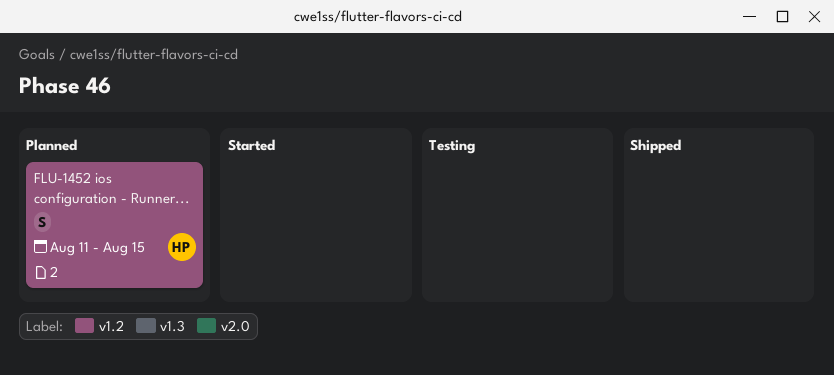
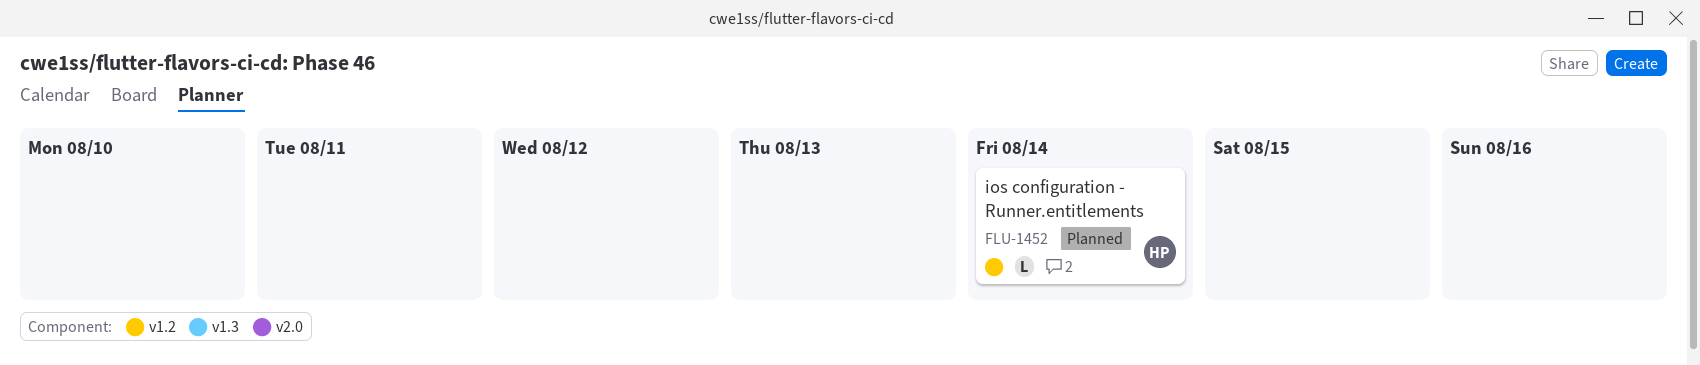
FLU-1452, estimate: S -> L
FLU-1452, due: Aug 15 -> Aug 14

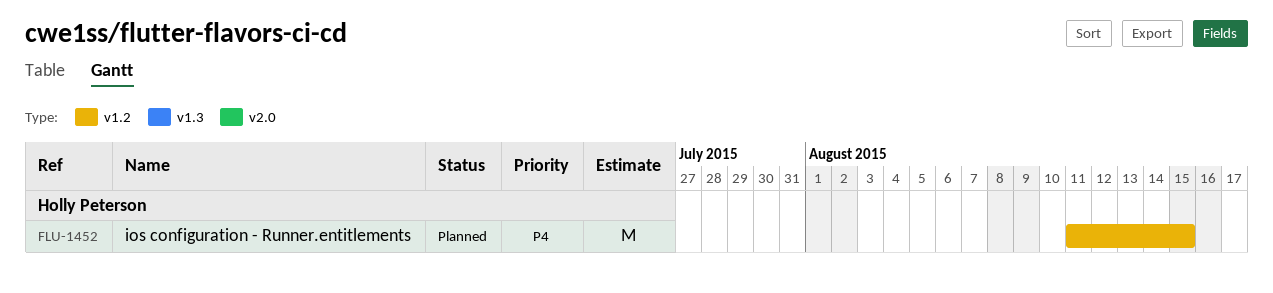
FLU-1452, estimate: L -> M
FLU-1452, due: Aug 14 -> Aug 15

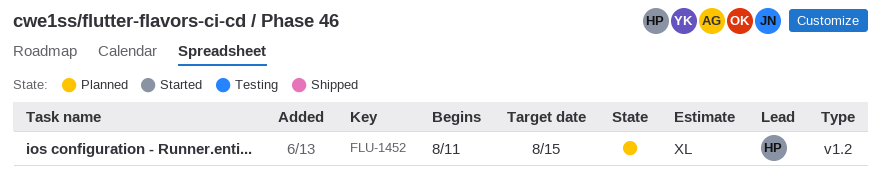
FLU-1452, estimate: M -> XL

